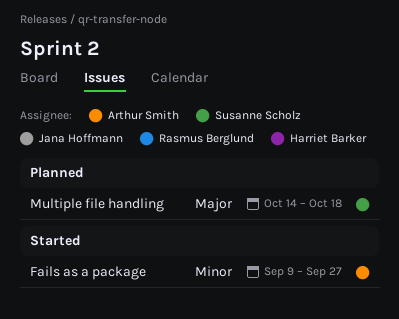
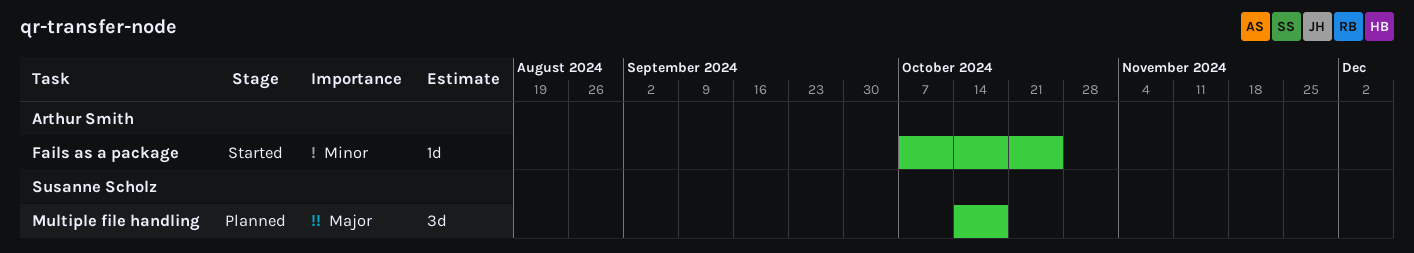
Fails as a package, start: Sep 9 -> Oct 7
Fails as a package, due: Sep 27 -> Oct 25

